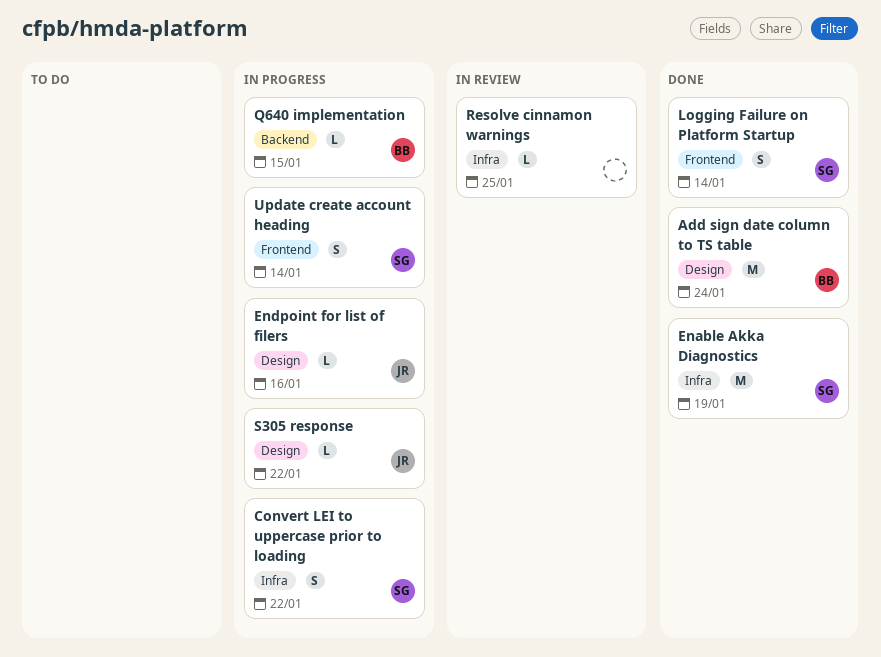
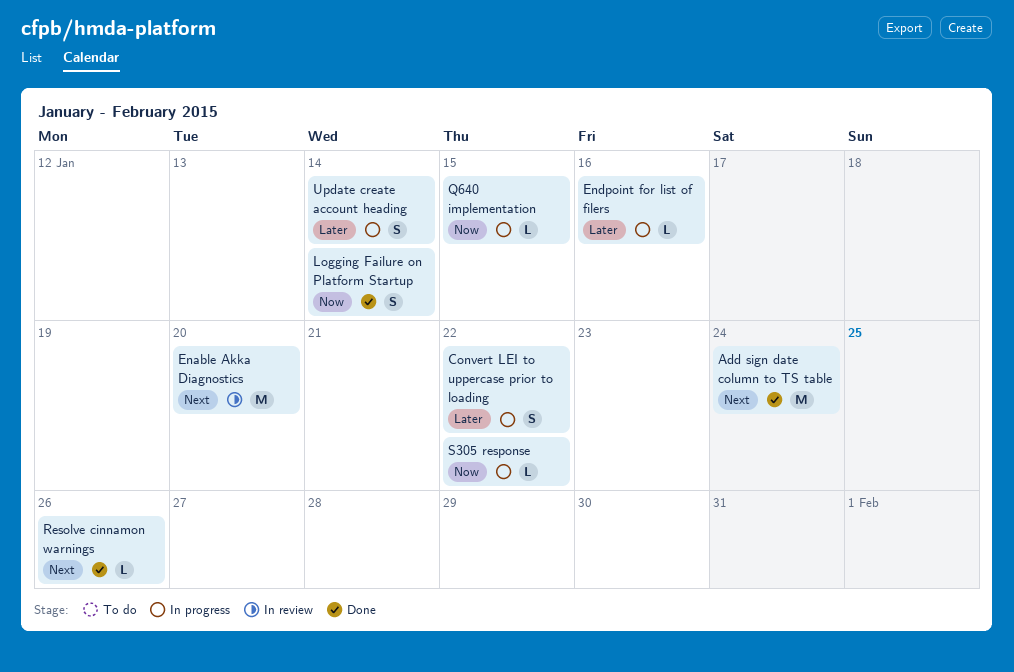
Enable Akka Diagnostics, status: Done -> In review
Enable Akka Diagnostics, due: Jan 19 -> Jan 20
Resolve cinnamon warnings, status: In review -> Done
Resolve cinnamon warnings, due: Jan 25 -> Jan 26

